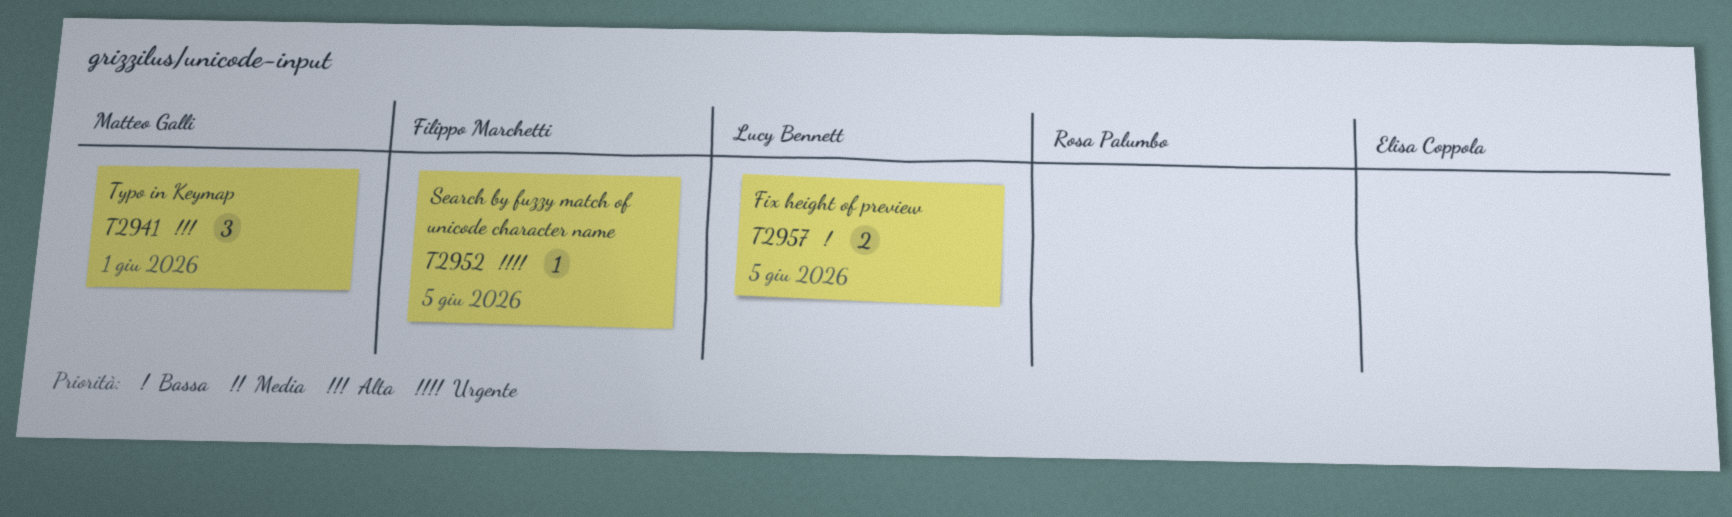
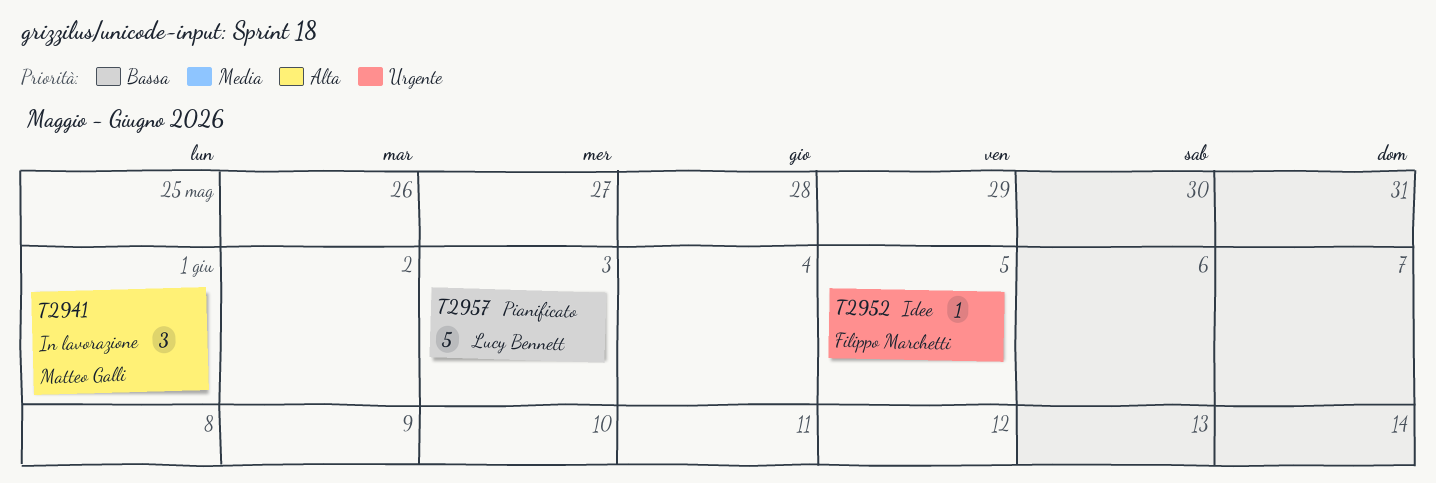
T2957, estimate: 2 -> 5
T2957, due: Jun 5 -> Jun 3

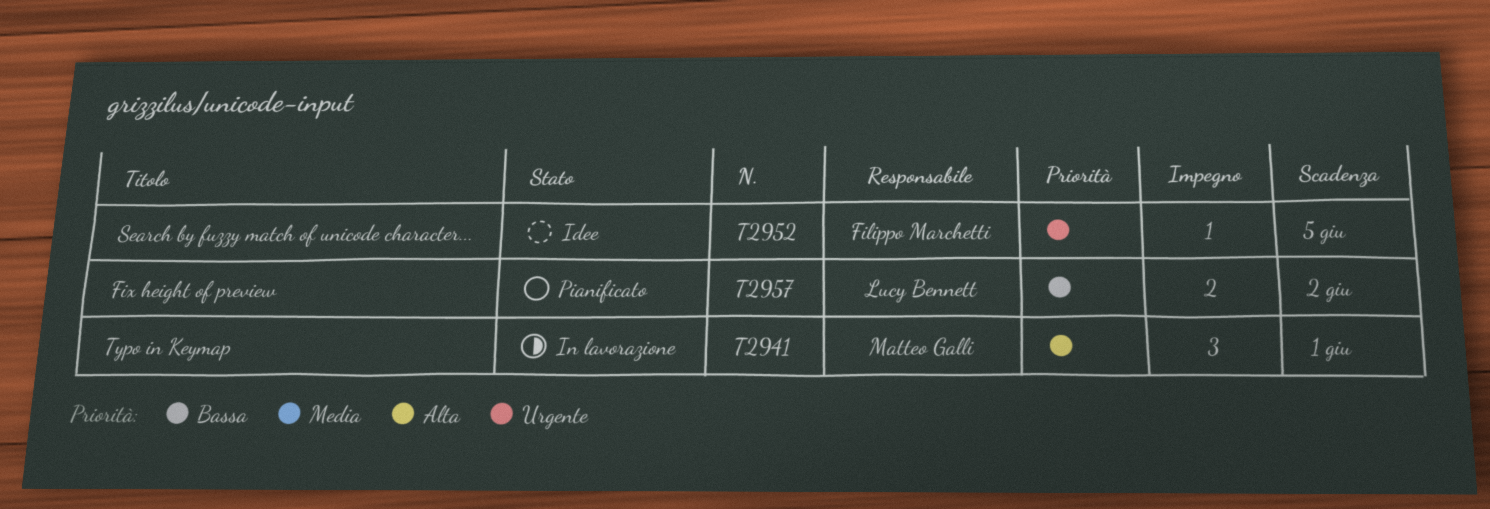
T2957, estimate: 5 -> 2
T2957, due: Jun 3 -> Jun 2

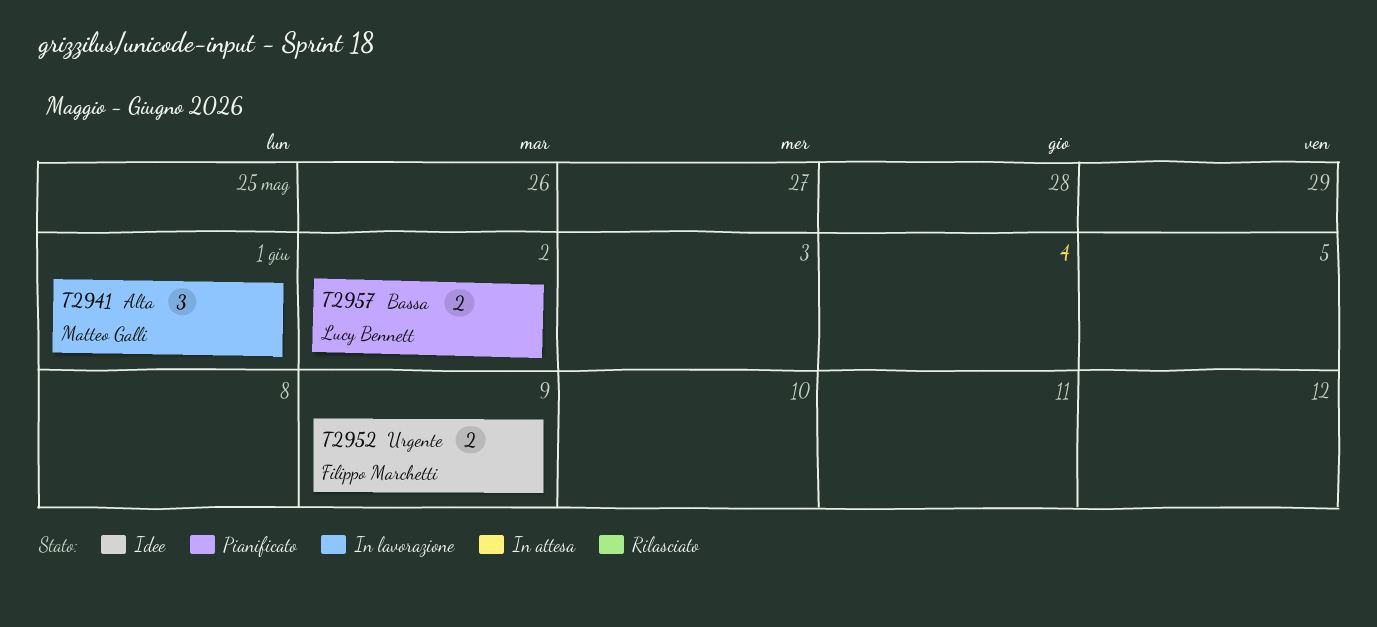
T2952, estimate: 1 -> 2
T2952, due: Jun 5 -> Jun 9

